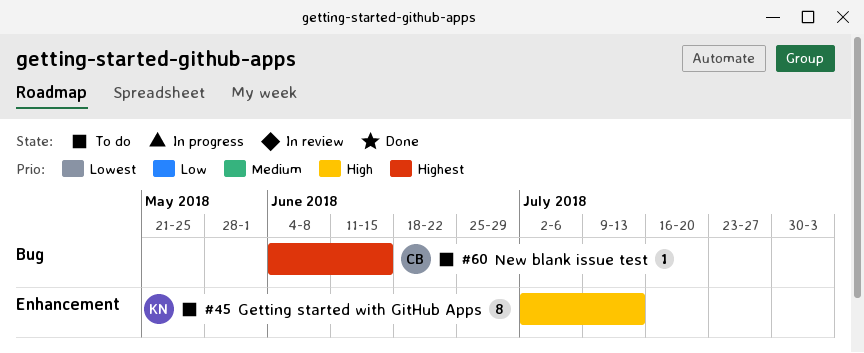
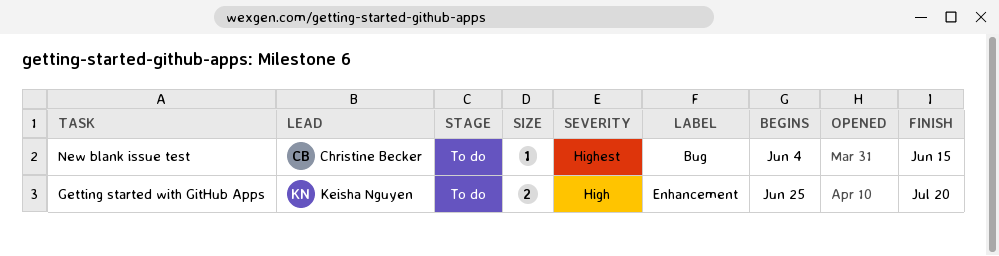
Getting started with GitHub Apps, estimate: 8 -> 2
Getting started with GitHub Apps, start: Jul 2 -> Jun 25
Getting started with GitHub Apps, due: Jul 13 -> Jul 20

